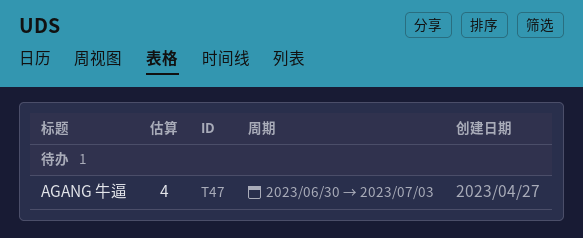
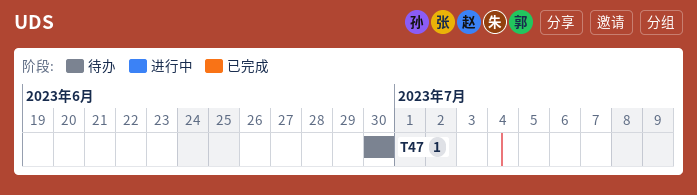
T47, estimate: 4 -> 1
T47, due: Jul 3 -> Jun 30

